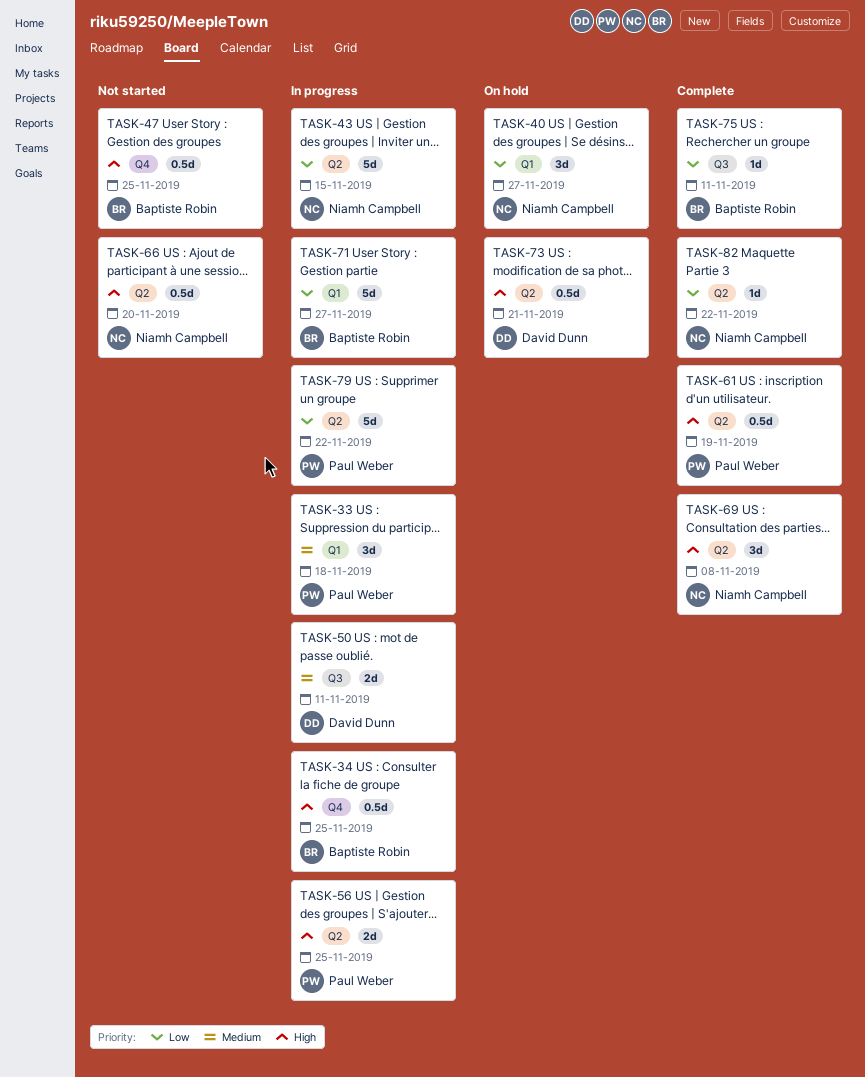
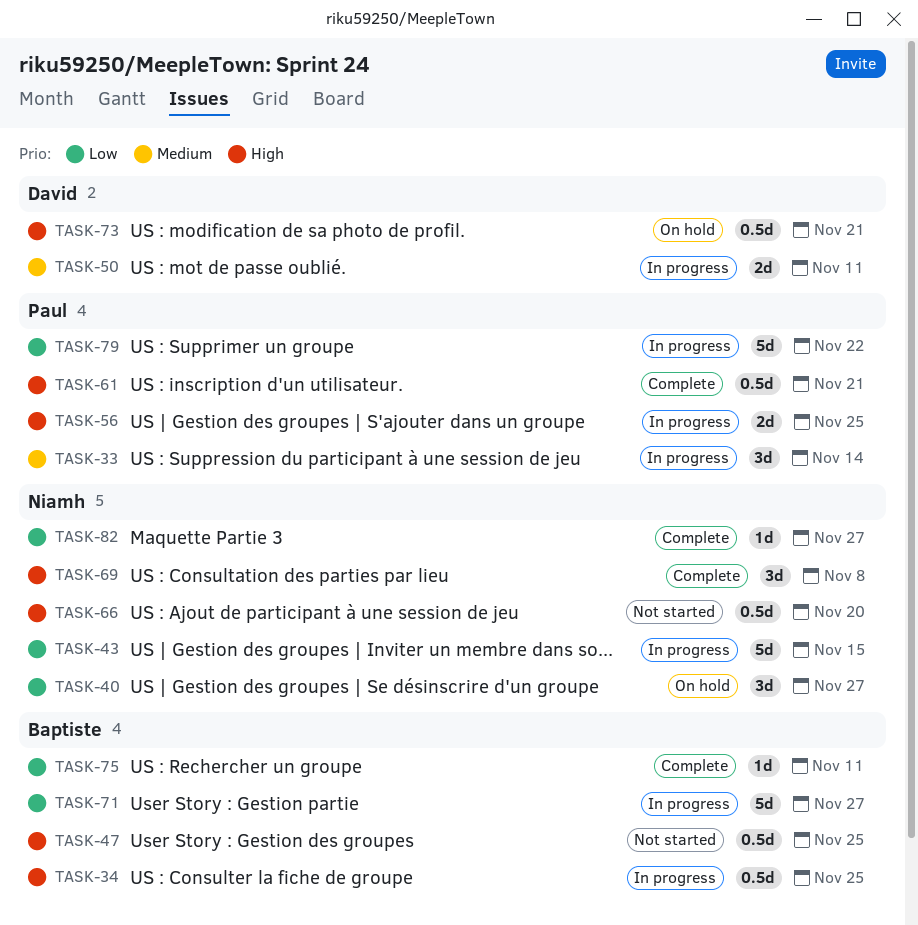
TASK-33, due: Nov 18 -> Nov 14
TASK-61, due: Nov 19 -> Nov 21
TASK-82, due: Nov 22 -> Nov 27

